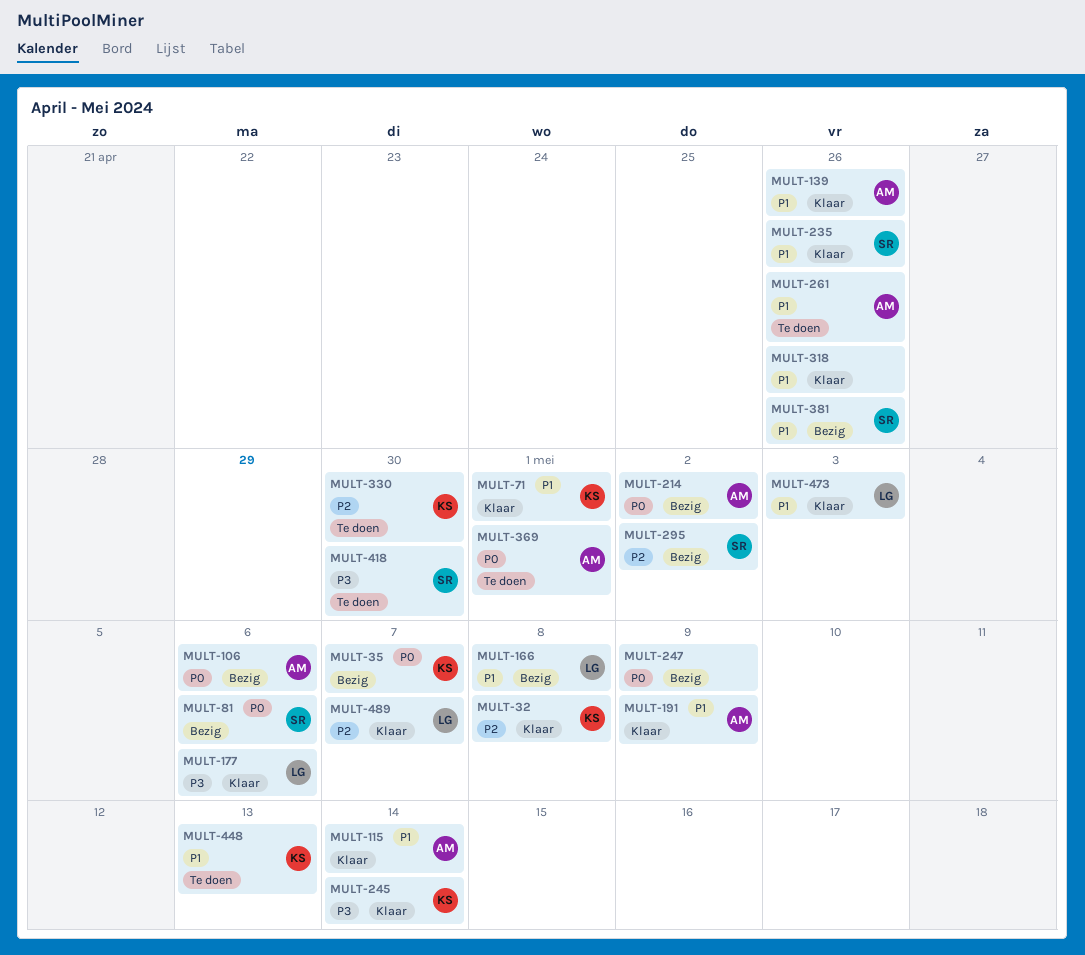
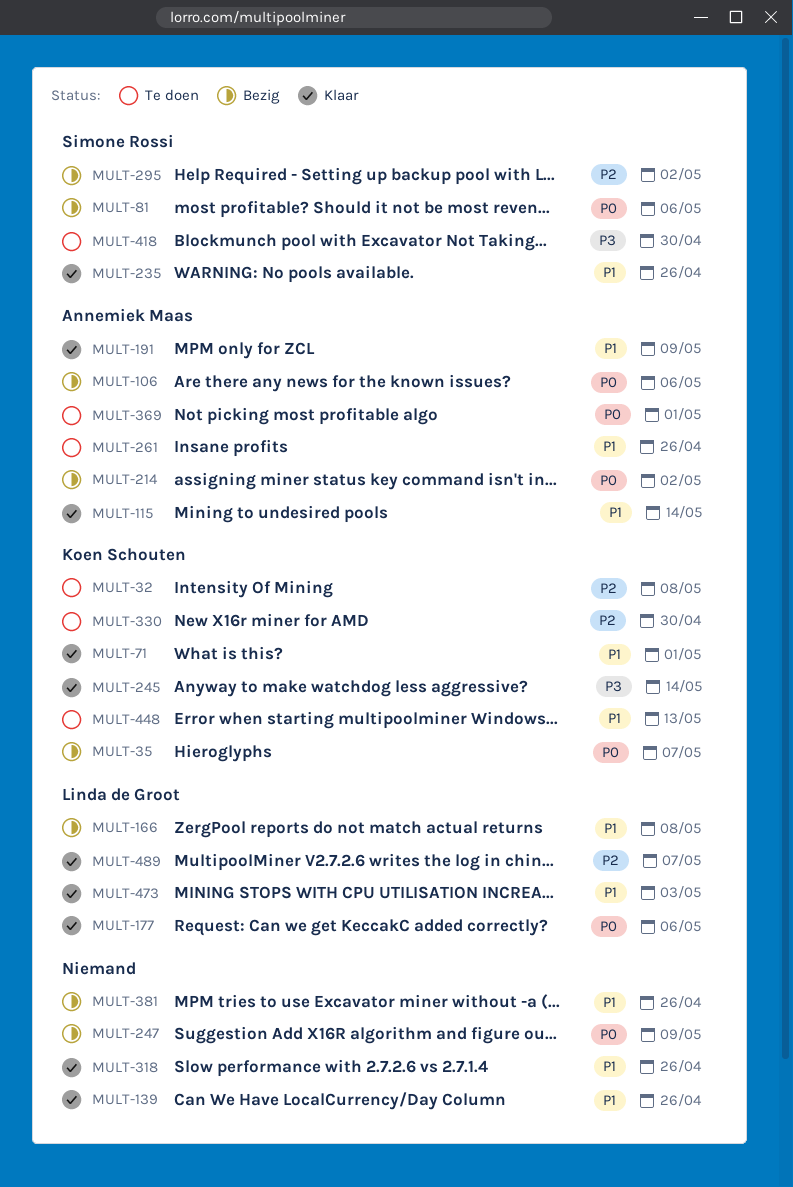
MULT-32, status: Klaar -> Te doen
MULT-139, owner: Annemiek Maas -> none
MULT-177, priority: P3 -> P0
MULT-381, owner: Simone Rossi -> none

